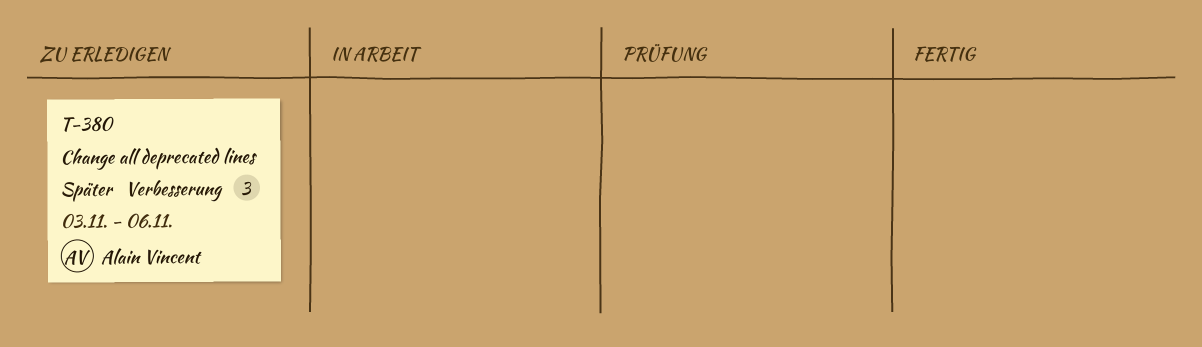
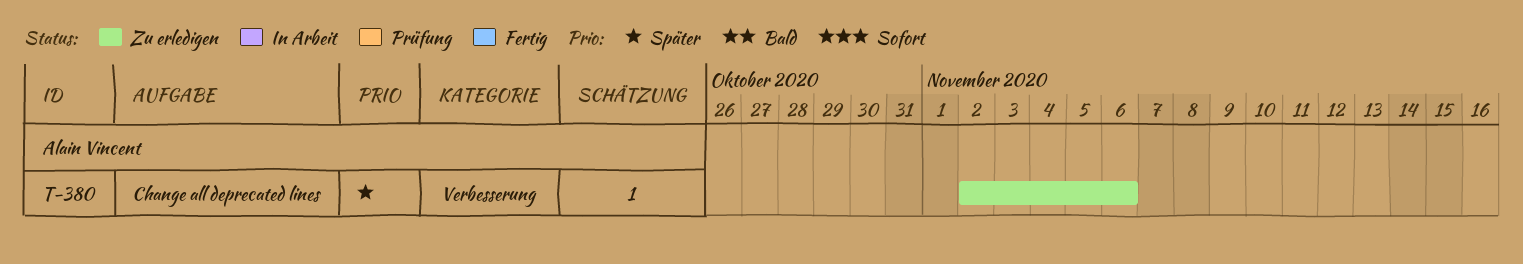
T-380, estimate: 3 -> 1
T-380, start: Nov 3 -> Nov 2

